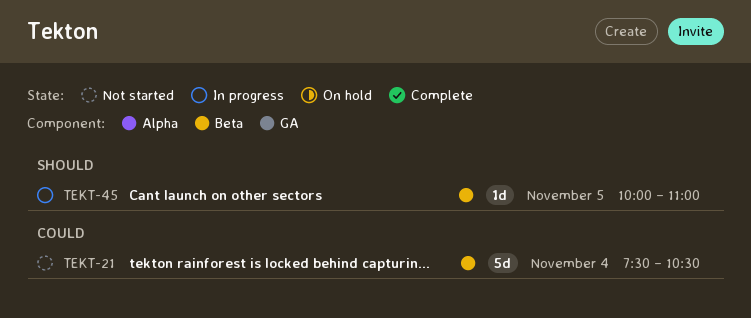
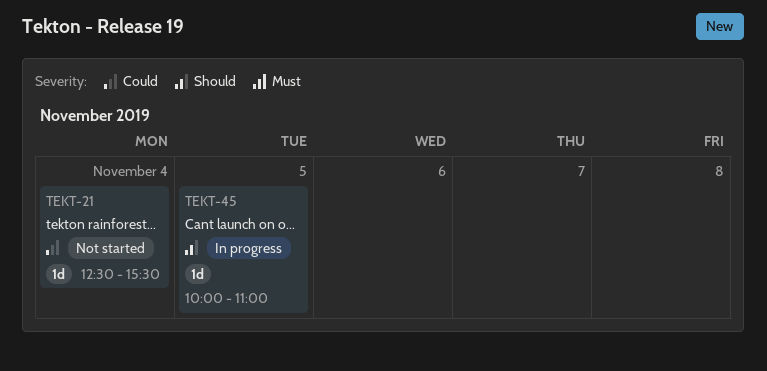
TEKT-21, estimate: 5d -> 1d
TEKT-21, begins: 07:30 -> 12:30
TEKT-21, ends: 10:30 -> 15:30

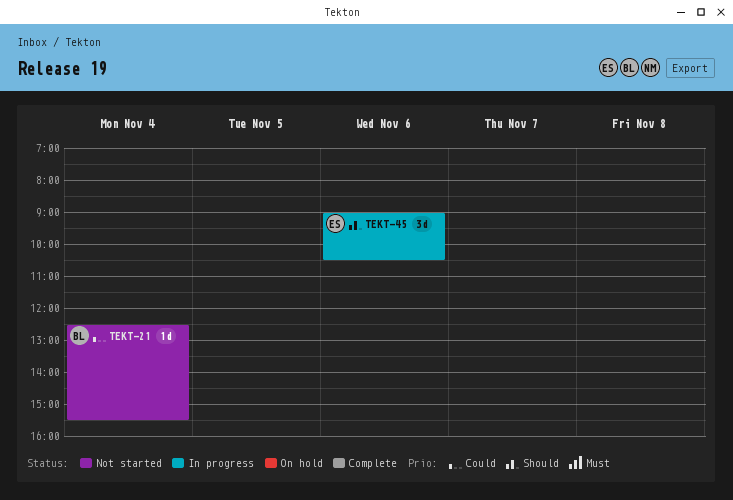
TEKT-45, estimate: 1d -> 3d
TEKT-45, day: Nov 5 -> Nov 6
TEKT-45, begins: 10:00 -> 09:00
TEKT-45, ends: 11:00 -> 10:30

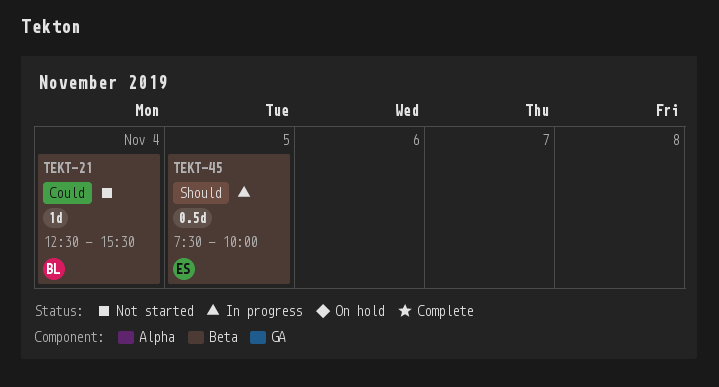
TEKT-45, estimate: 3d -> 0.5d
TEKT-45, day: Nov 6 -> Nov 5
TEKT-45, begins: 09:00 -> 07:30
TEKT-45, ends: 10:30 -> 10:00

